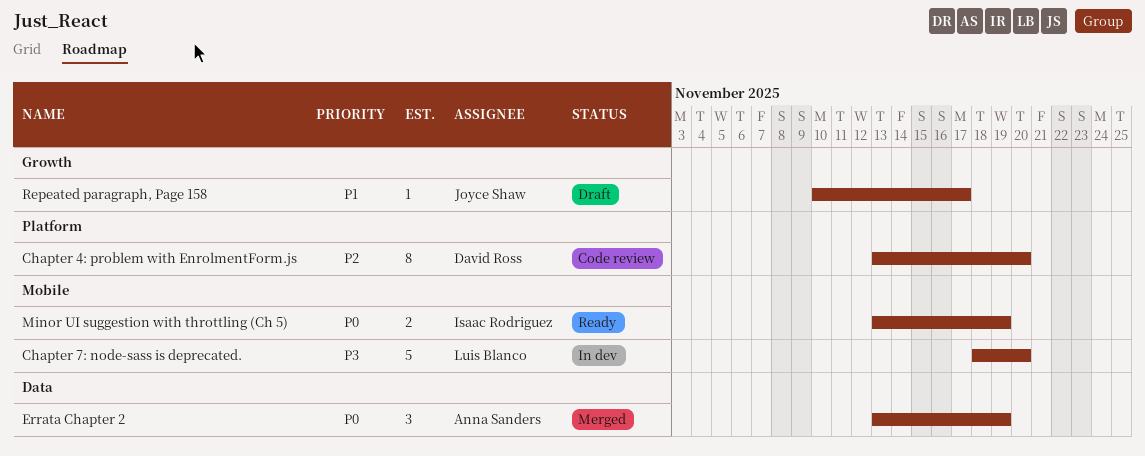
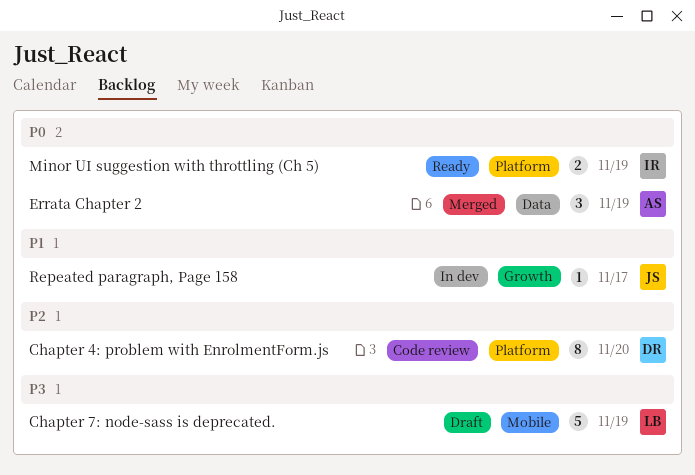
Chapter 7: node-sass is deprecated., status: In dev -> Draft
Chapter 7: node-sass is deprecated., due: Nov 20 -> Nov 19
Minor UI suggestion with throttling (Ch 5), label: Mobile -> Platform
Repeated paragraph, Page 158, status: Draft -> In dev

